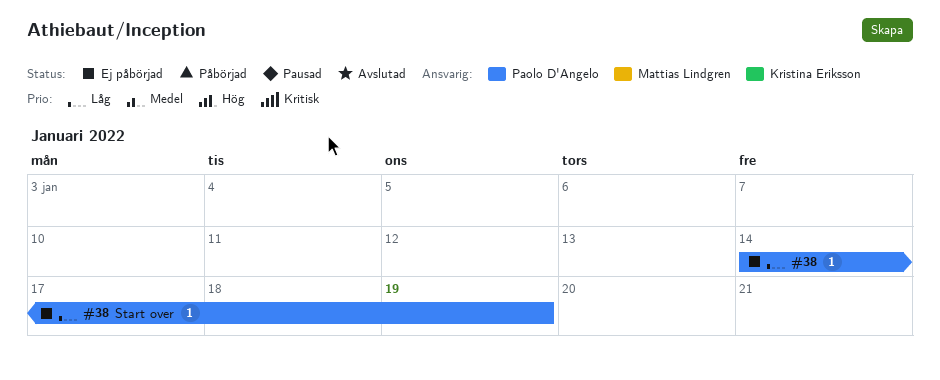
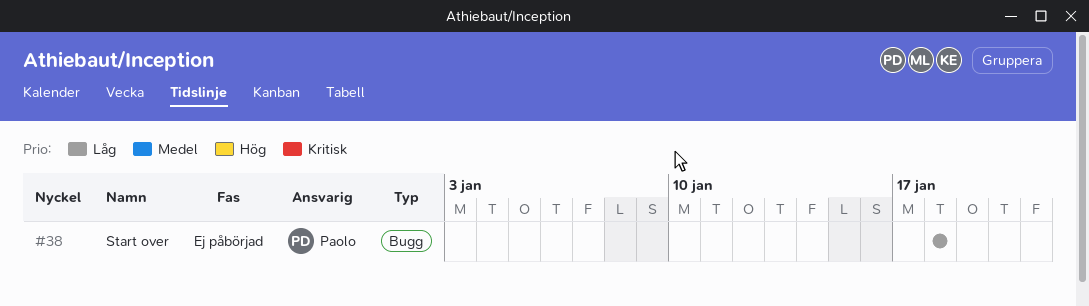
#38, start: Jan 14 -> Jan 18
#38, due: Jan 19 -> Jan 18

